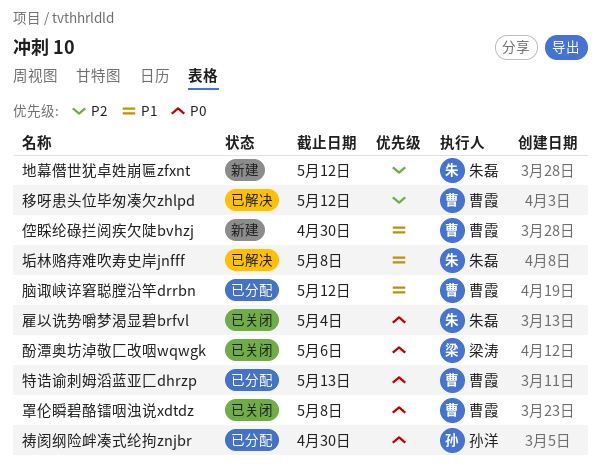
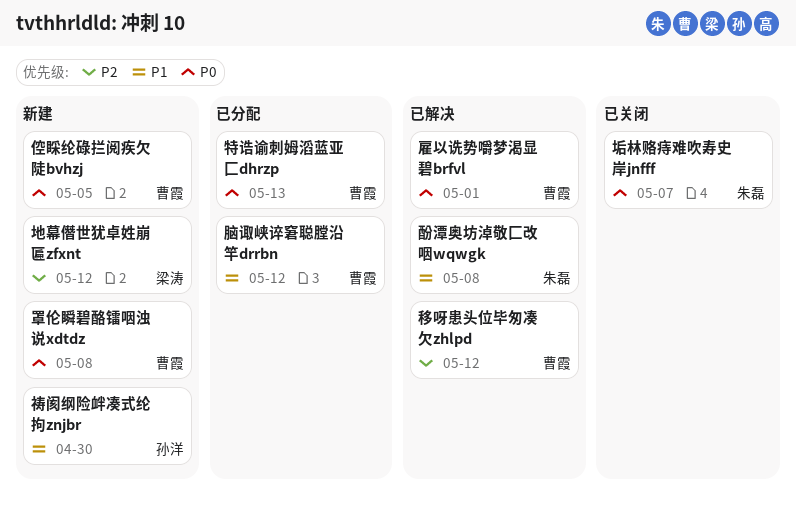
倥睬纶碌拦阅疾欠陡bvhzj, priority: P1 -> P0
倥睬纶碌拦阅疾欠陡bvhzj, due: Apr 30 -> May 5
地幕僭世犹卓姓崩匾zfxnt, owner: 朱磊 -> 梁涛
垢林赂痔难吹寿史岸jnfff, status: 已解决 -> 已关闭
垢林赂痔难吹寿史岸jnfff, priority: P1 -> P0
垢林赂痔难吹寿史岸jnfff, due: May 8 -> May 7
祷阂纲险衅凑式纶拘znjbr, status: 已分配 -> 新建
祷阂纲险衅凑式纶拘znjbr, priority: P0 -> P1
罩伦瞬碧酪镭咽浊说xdtdz, status: 已关闭 -> 新建
酚潭奥坊淖敬匚改咽wqwgk, status: 已关闭 -> 已解决
酚潭奥坊淖敬匚改咽wqwgk, owner: 梁涛 -> 朱磊
酚潭奥坊淖敬匚改咽wqwgk, priority: P0 -> P1
酚潭奥坊淖敬匚改咽wqwgk, due: May 6 -> May 8
雇以诜势嚼梦渴显碧brfvl, status: 已关闭 -> 已解决
雇以诜势嚼梦渴显碧brfvl, owner: 朱磊 -> 曹霞
雇以诜势嚼梦渴显碧brfvl, due: May 4 -> May 1

